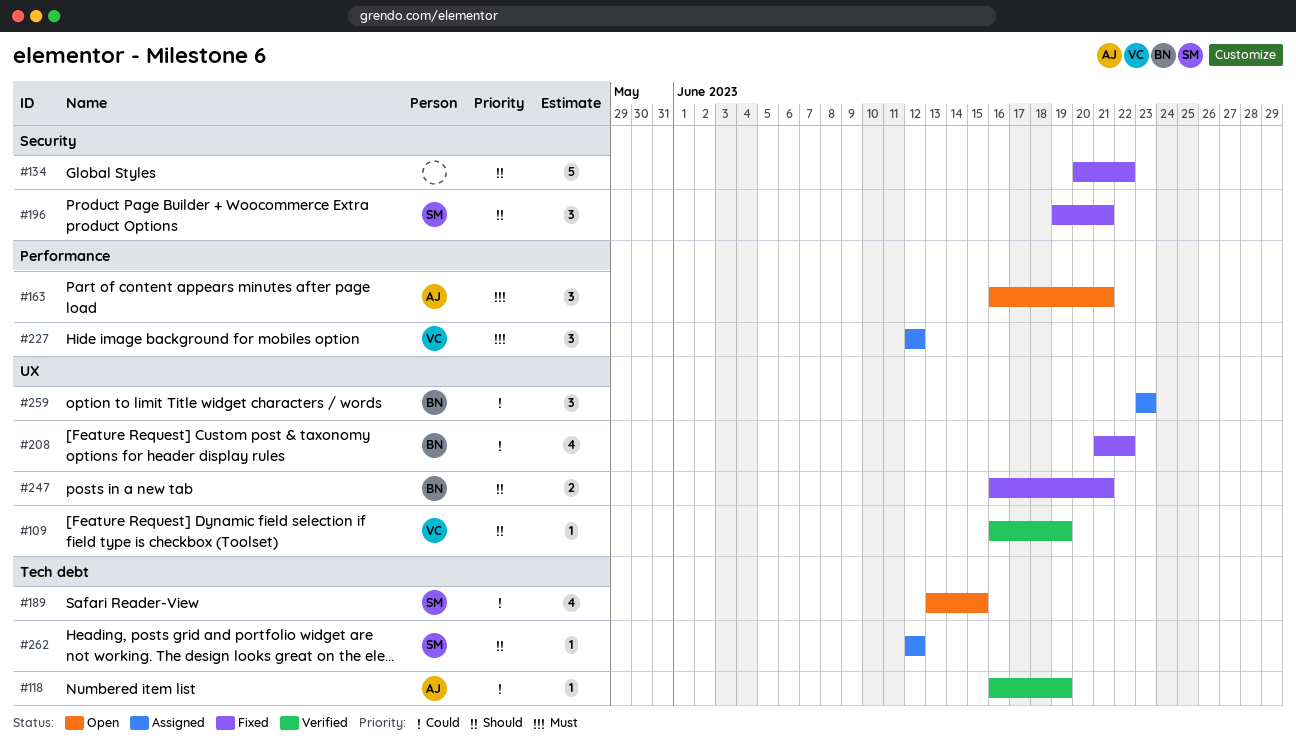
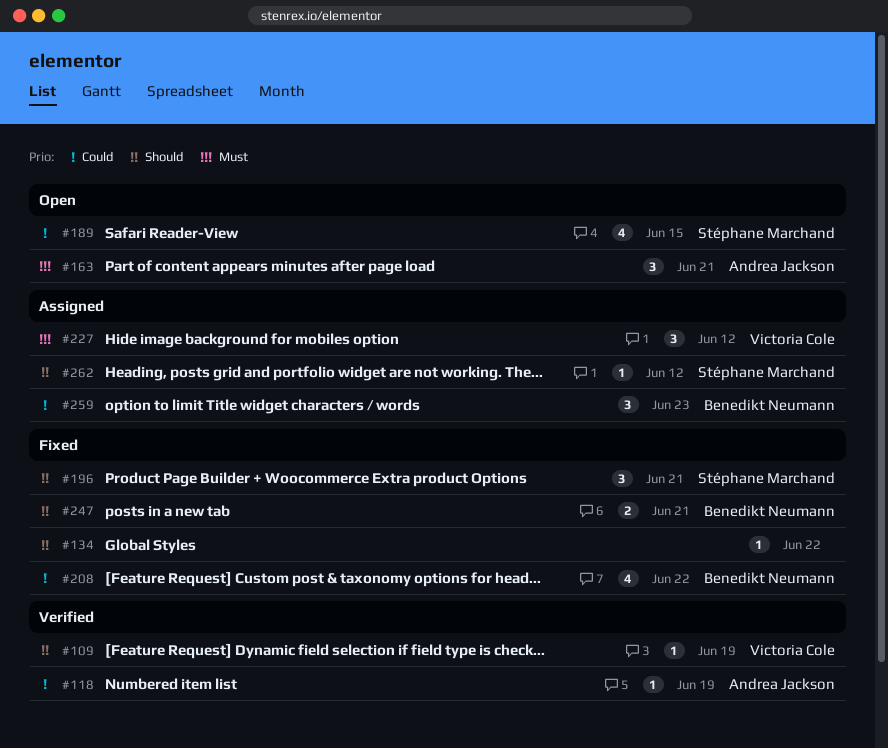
#134, estimate: 5 -> 1

